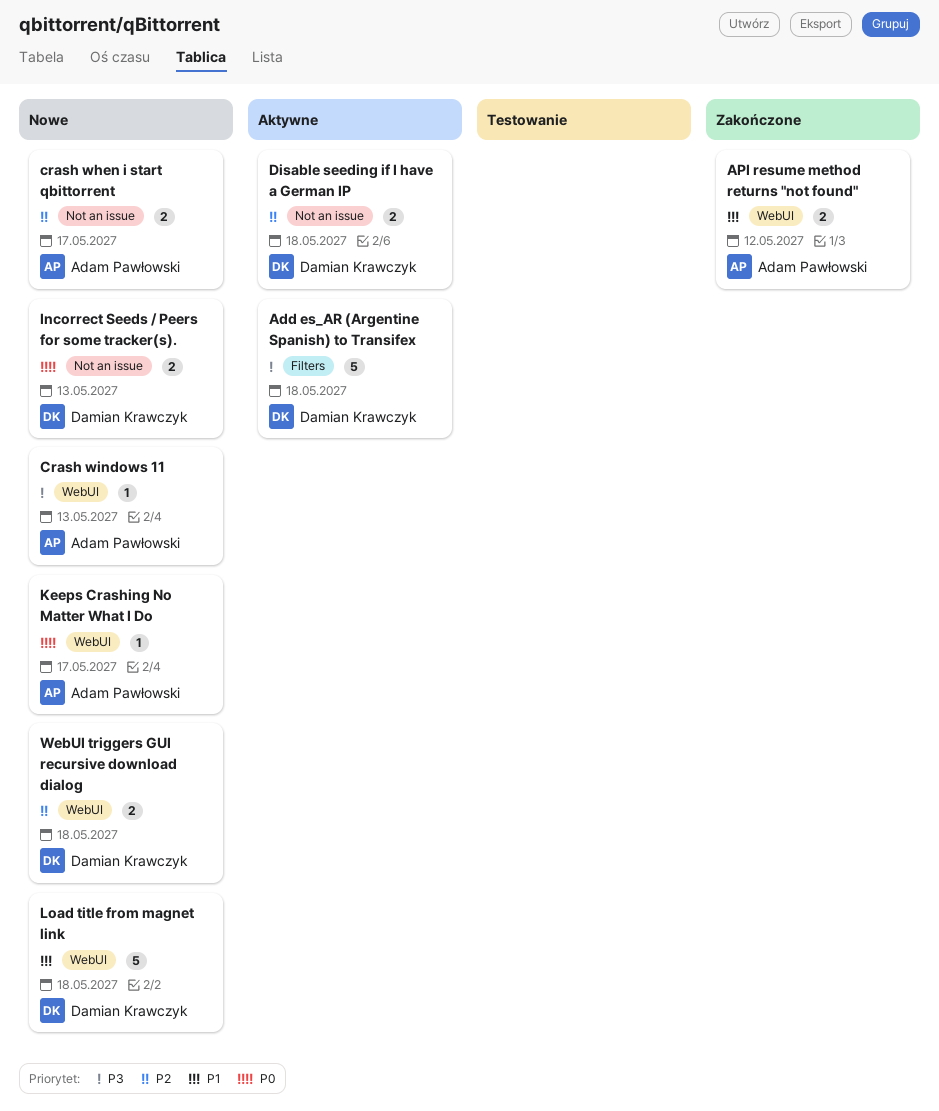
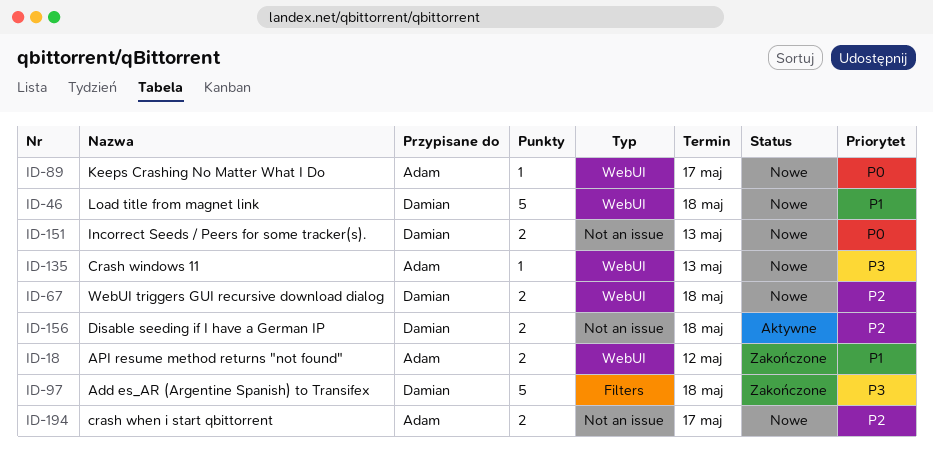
Add es_AR (Argentine Spanish) to Transifex, status: Aktywne -> Zakończone

